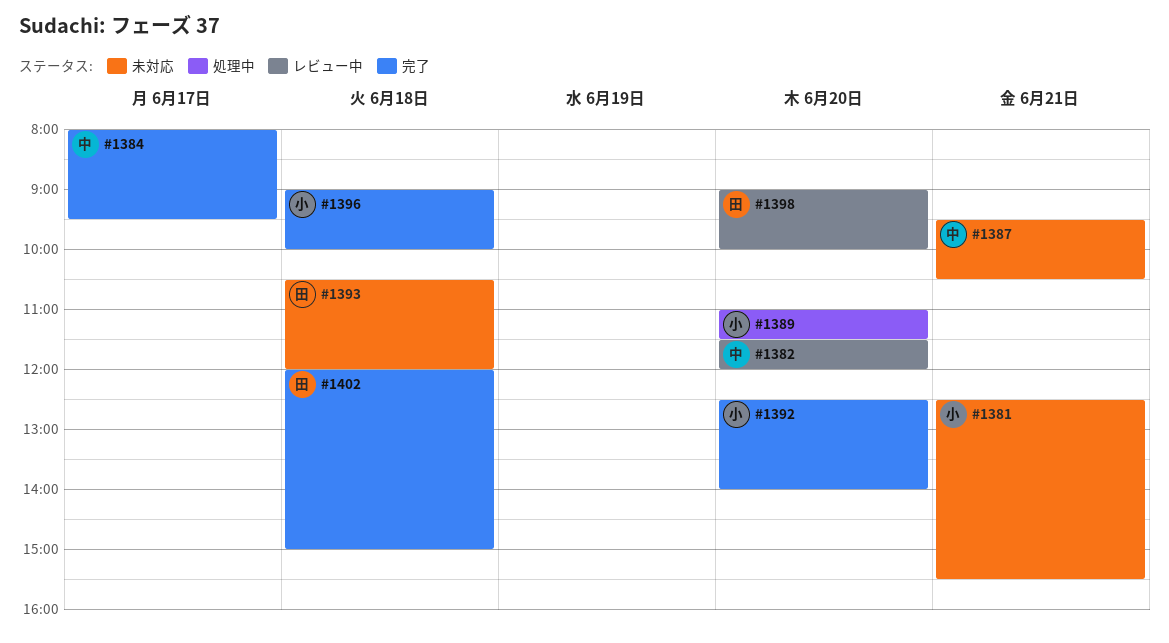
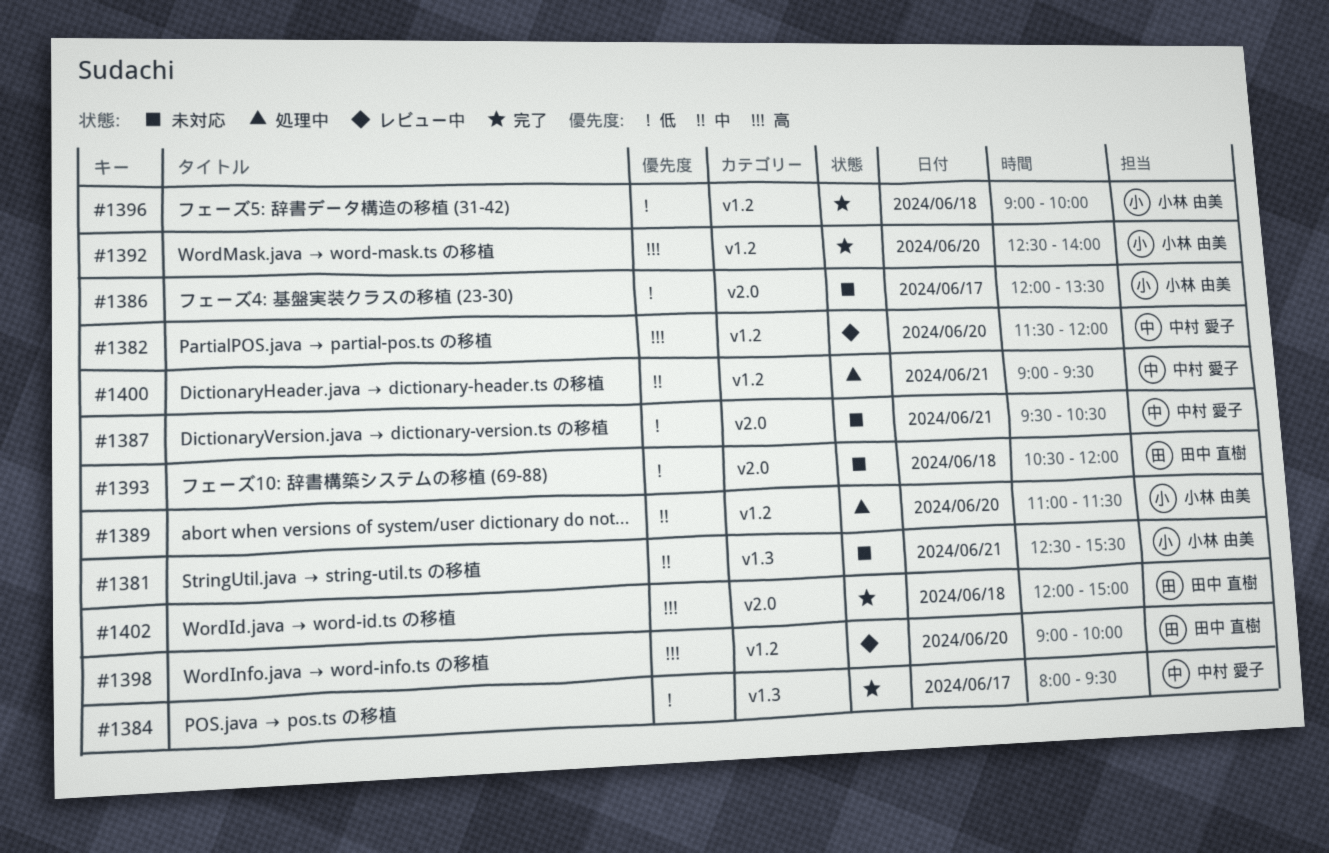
#1386: none -> present
#1400: none -> present

